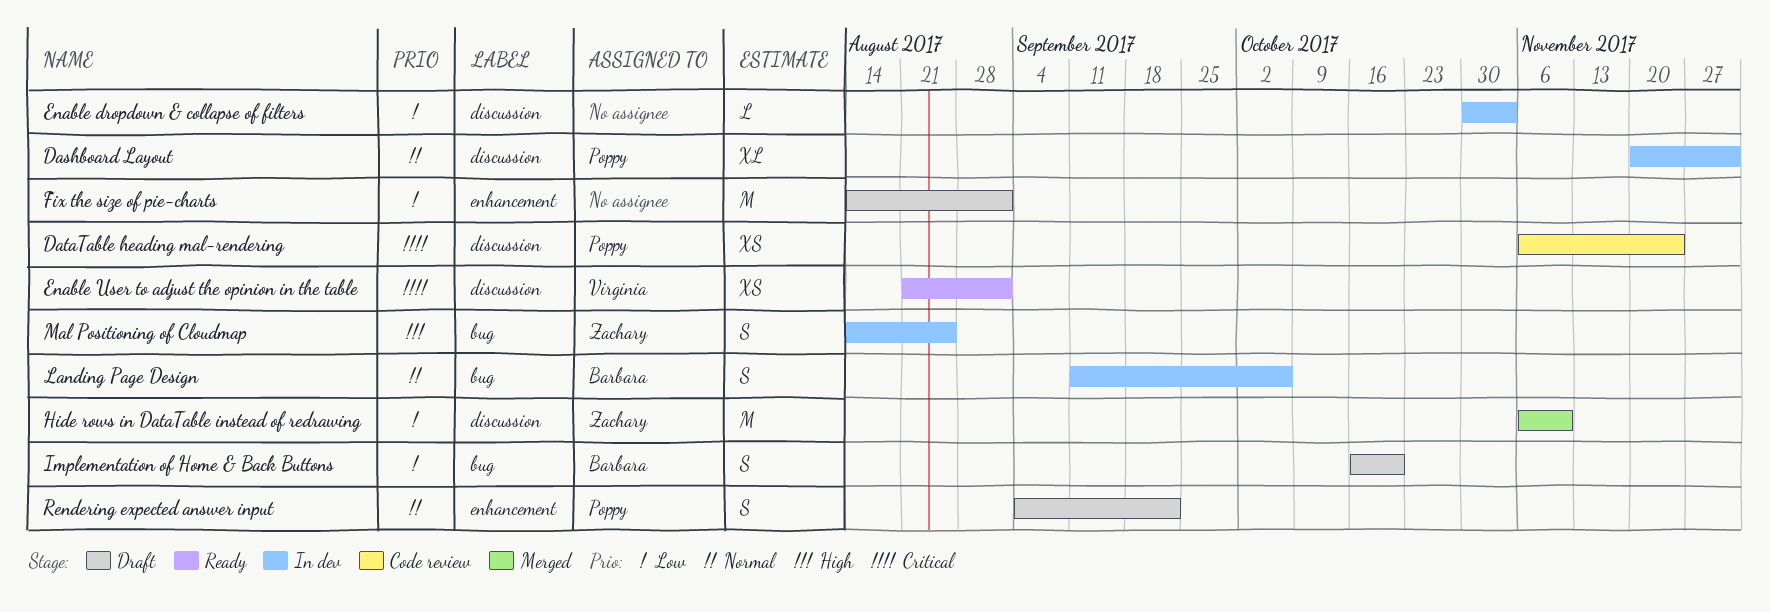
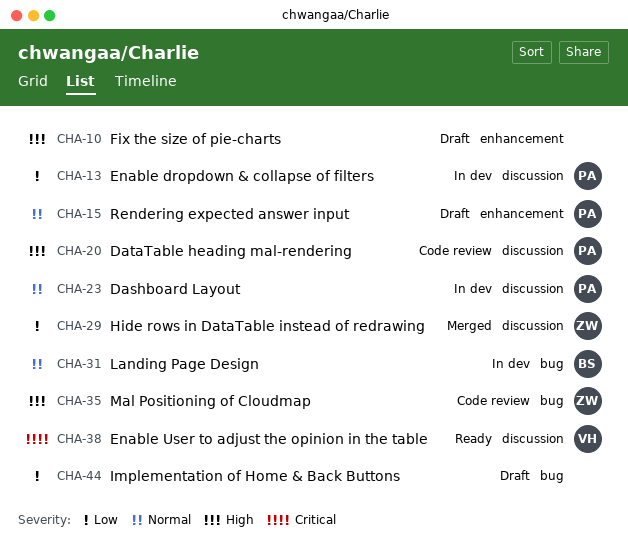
DataTable heading mal-rendering, priority: Critical -> High
Enable dropdown & collapse of filters, owner: none -> Poppy
Fix the size of pie-charts, priority: Low -> High
Implementation of Home & Back Buttons, owner: Barbara -> none
Mal Positioning of Cloudmap, status: In dev -> Code review

